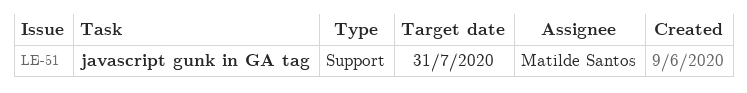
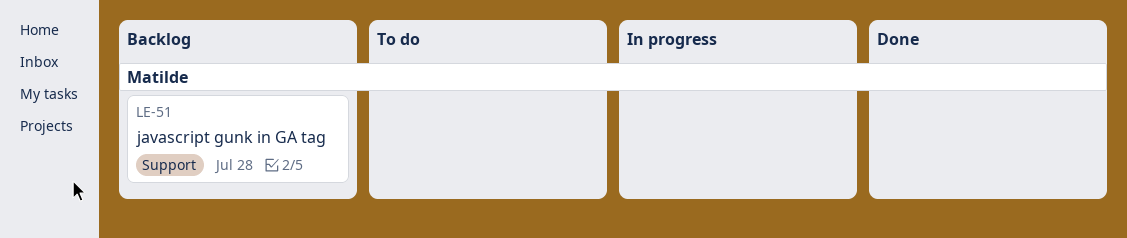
LE-51, due: Jul 31 -> Jul 28

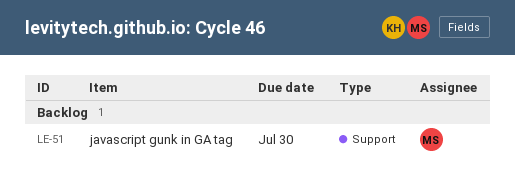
LE-51, due: Jul 28 -> Jul 30

